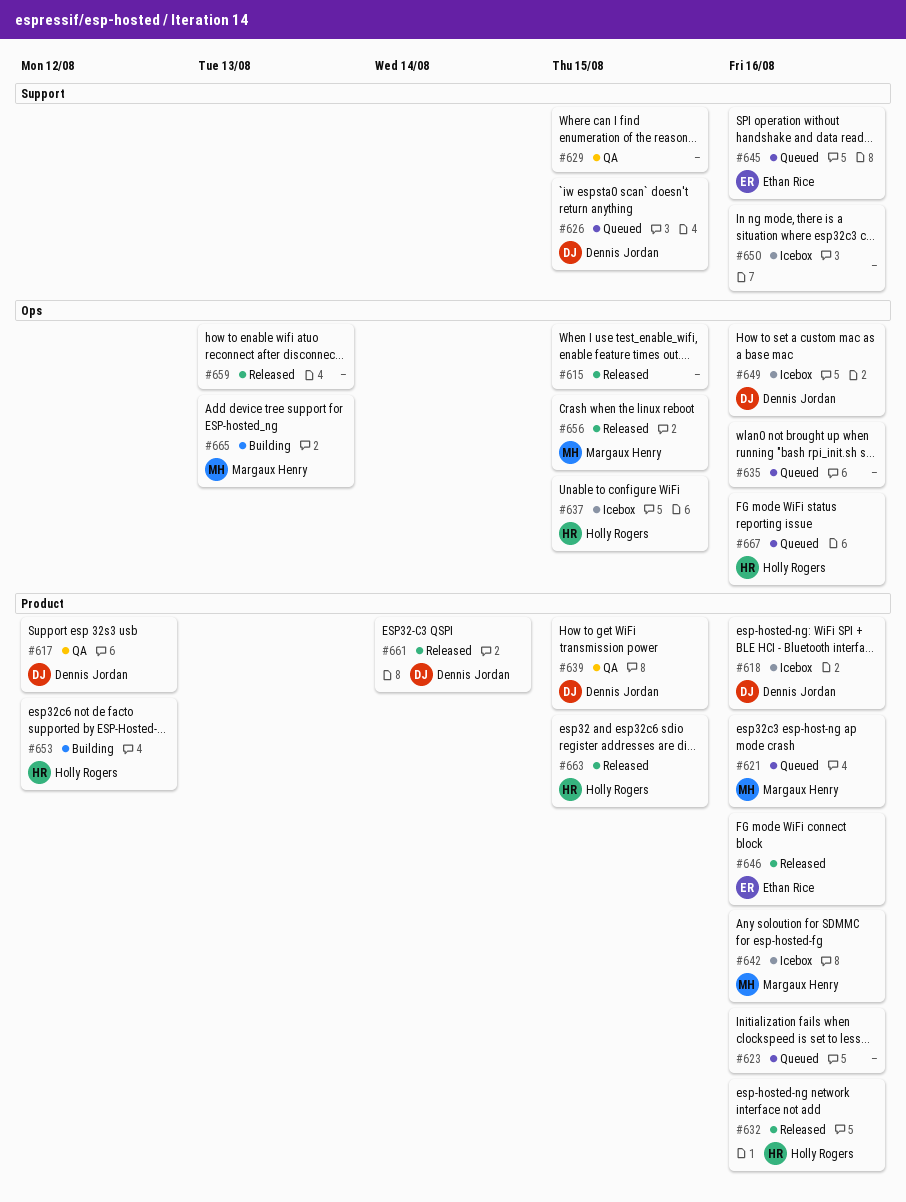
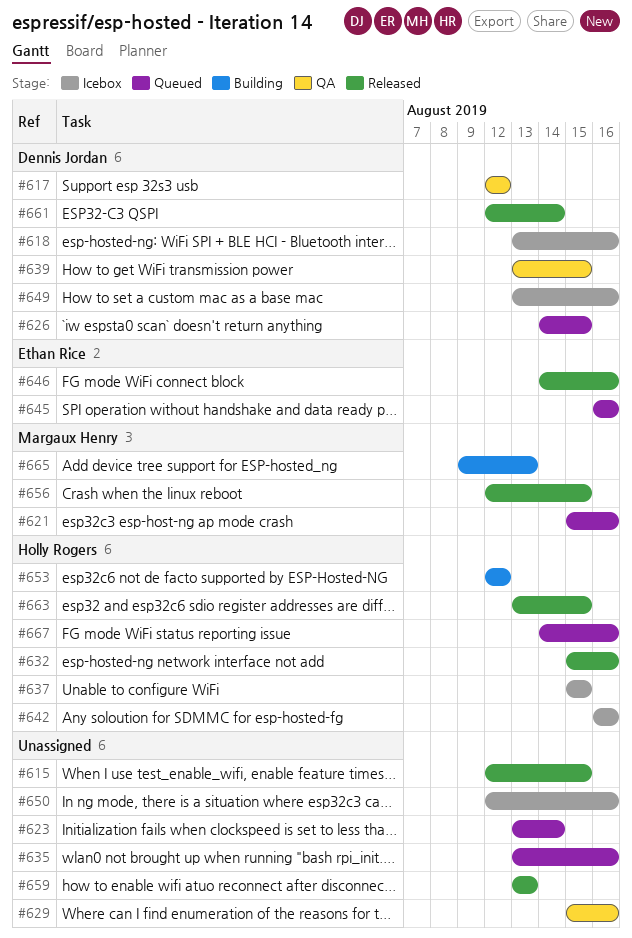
#623, due: Aug 16 -> Aug 14
#629, due: Aug 15 -> Aug 16
#642, owner: Margaux Henry -> Holly Rogers

